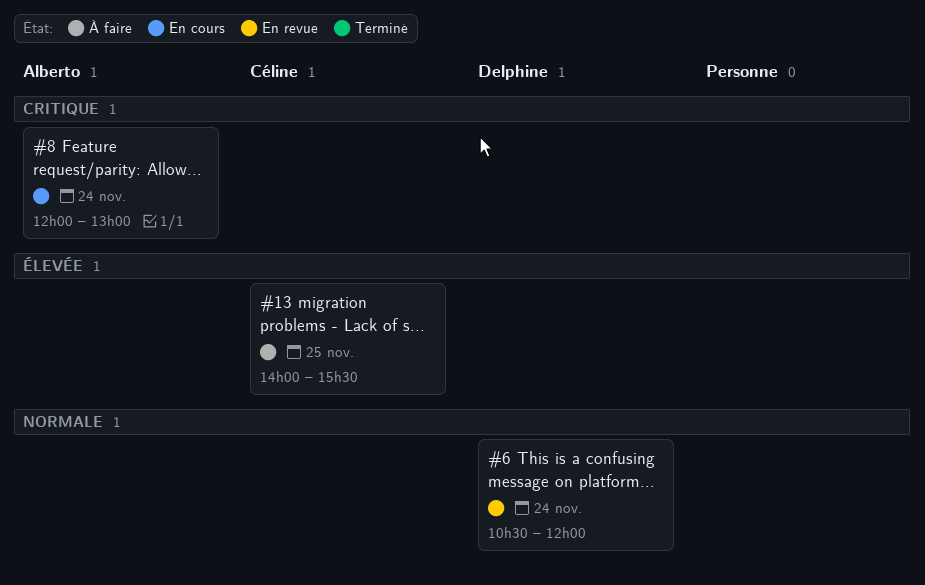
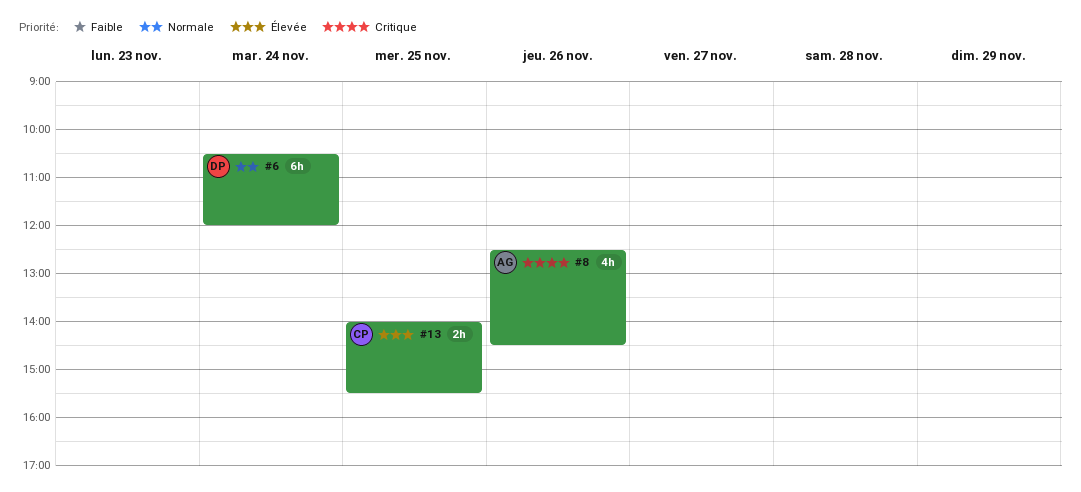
#8, day: Nov 24 -> Nov 26
#8, begins: 12:00 -> 12:30
#8, ends: 13:00 -> 14:30

